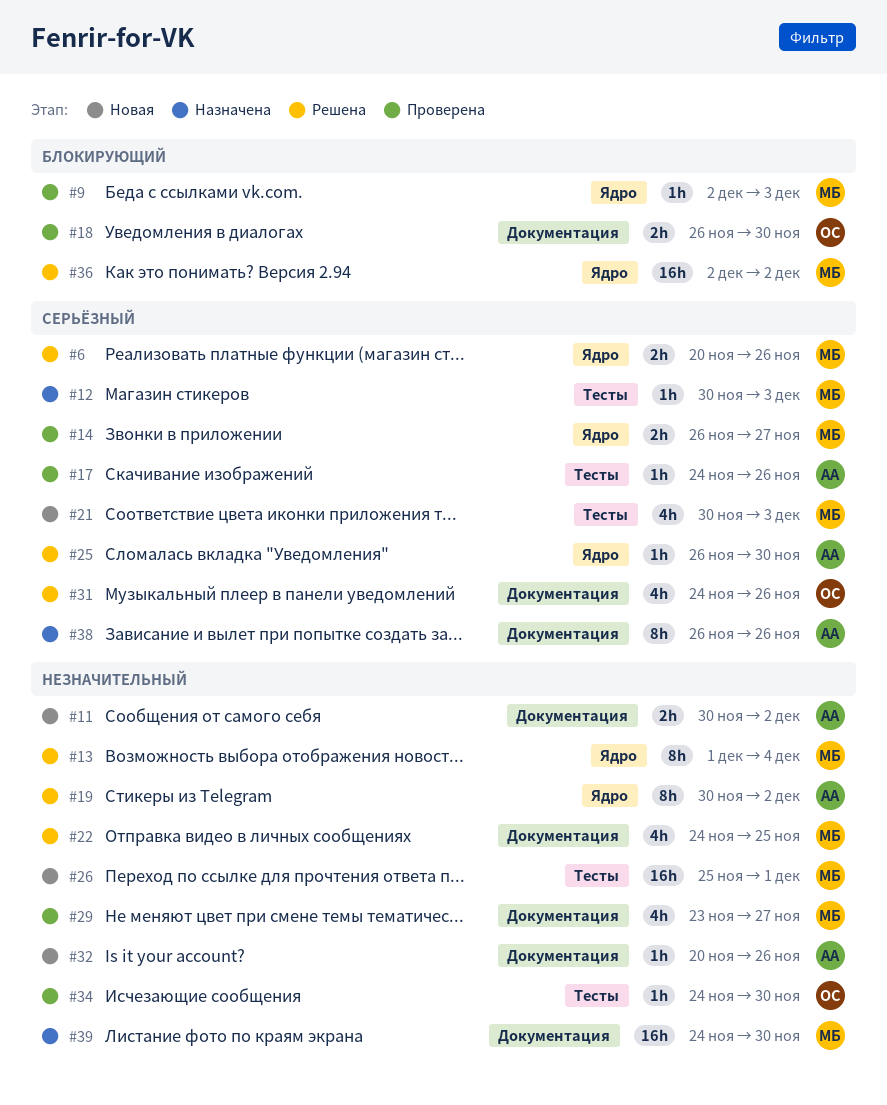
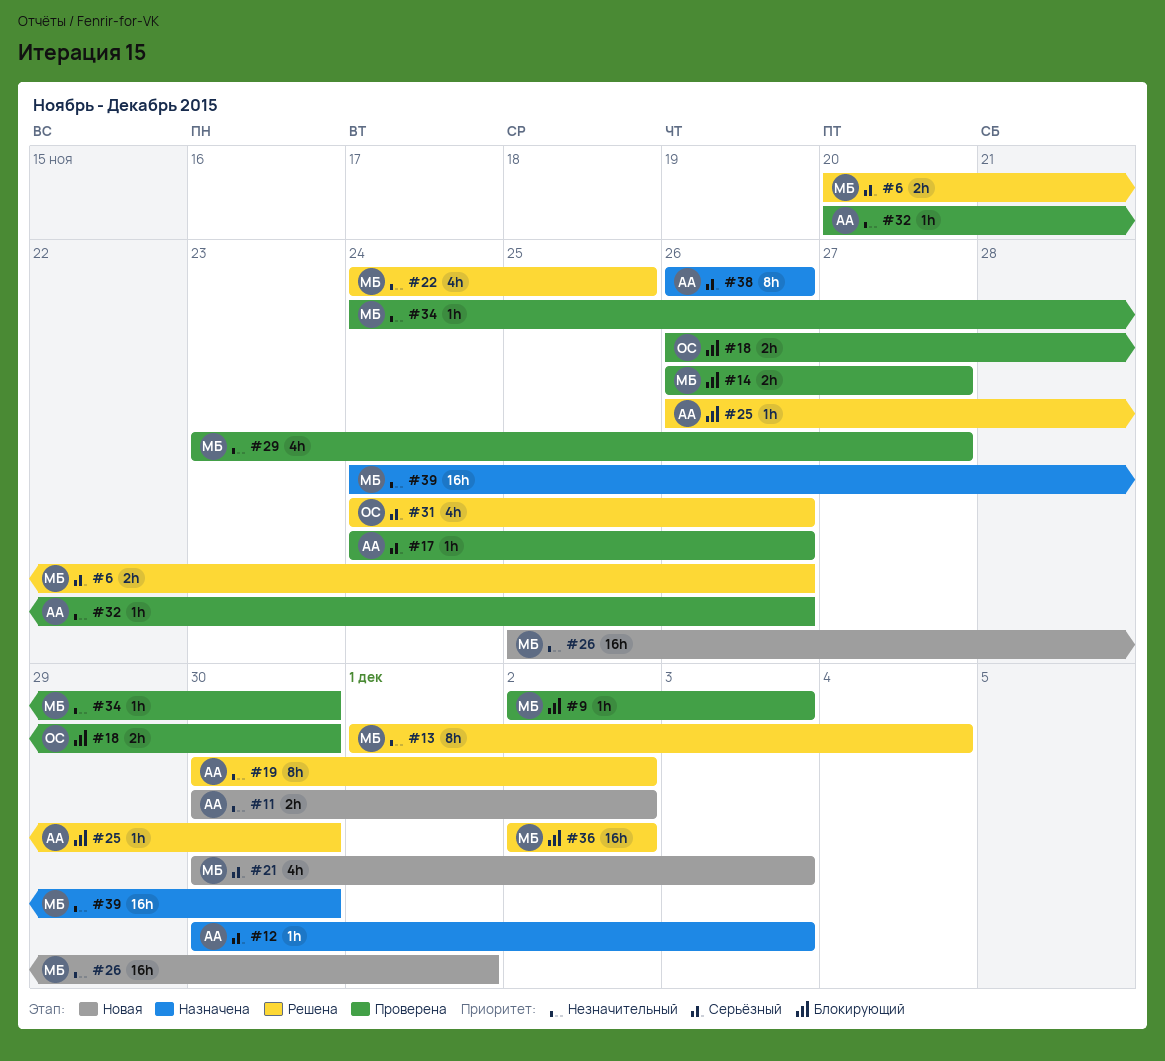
#12, owner: МБ -> АА
#14, priority: Серьёзный -> Блокирующий
#25, priority: Серьёзный -> Блокирующий
#32, status: Новая -> Проверена
#34, owner: ОС -> МБ

